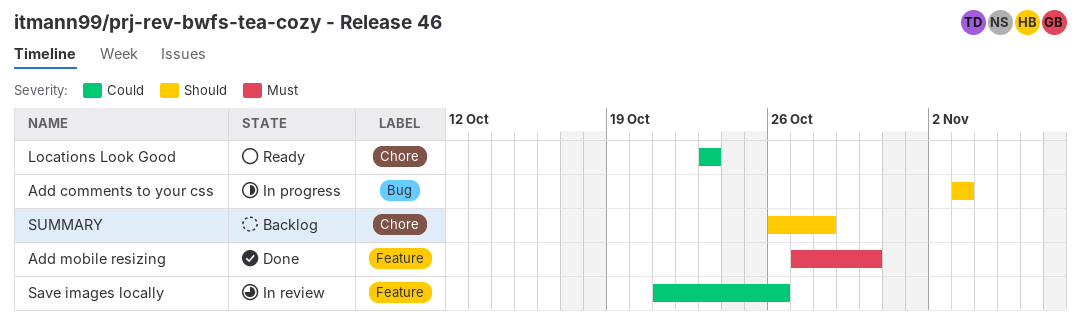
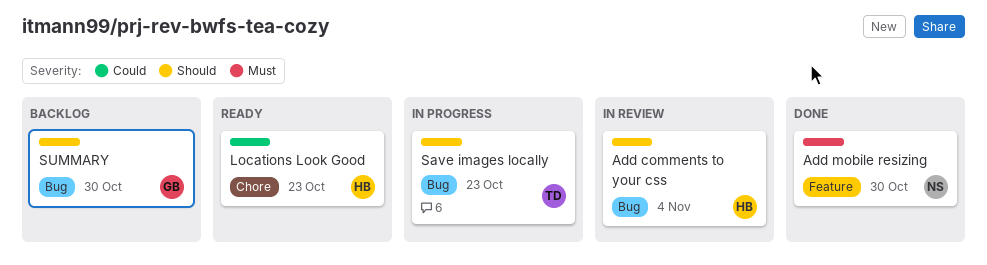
Add comments to your css, status: In progress -> In review
Add comments to your css, due: Nov 3 -> Nov 4
Save images locally, status: In review -> In progress
Save images locally, priority: Could -> Should
Save images locally, label: Feature -> Bug
Save images locally, due: Oct 26 -> Oct 23
SUMMARY, label: Chore -> Bug
SUMMARY, due: Oct 28 -> Oct 30

